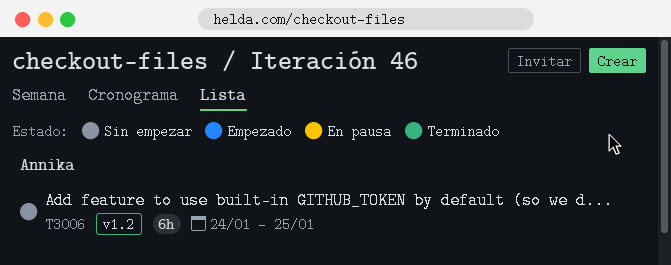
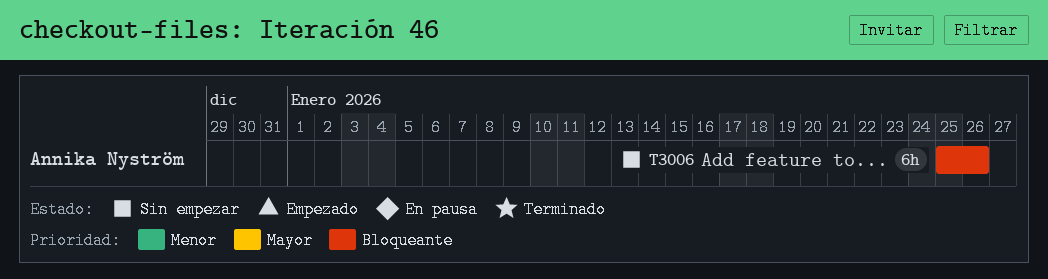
T3006, start: Jan 24 -> Jan 25
T3006, due: Jan 25 -> Jan 26

